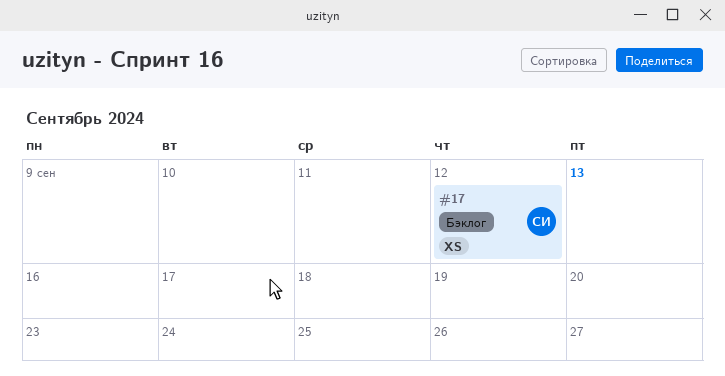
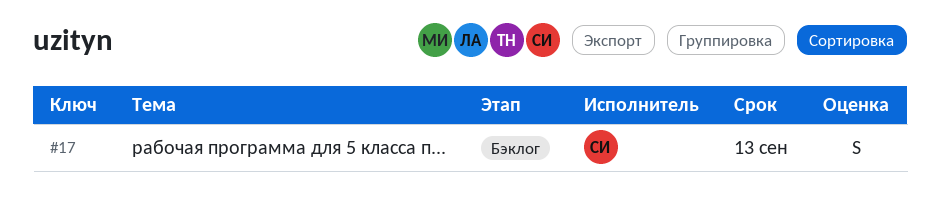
#17, estimate: XS -> S
#17, due: Sep 12 -> Sep 13

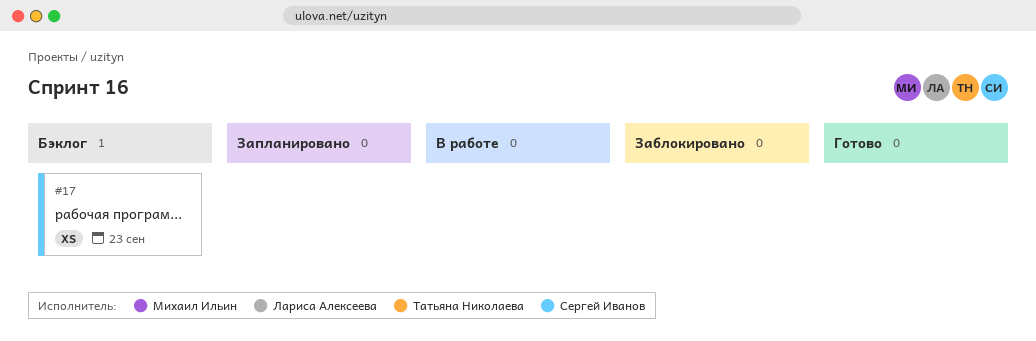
#17, estimate: S -> XS
#17, due: Sep 13 -> Sep 23

